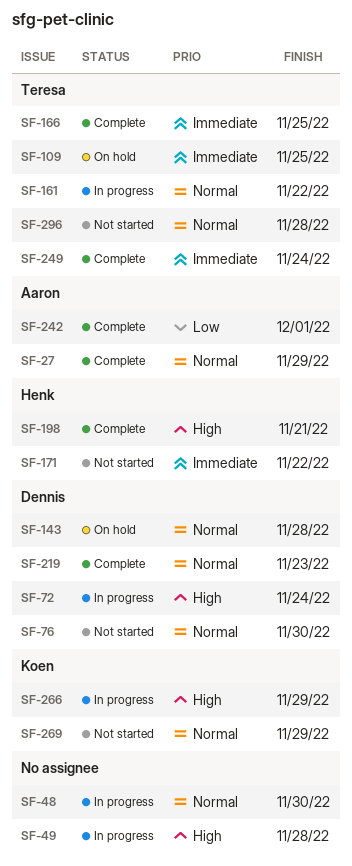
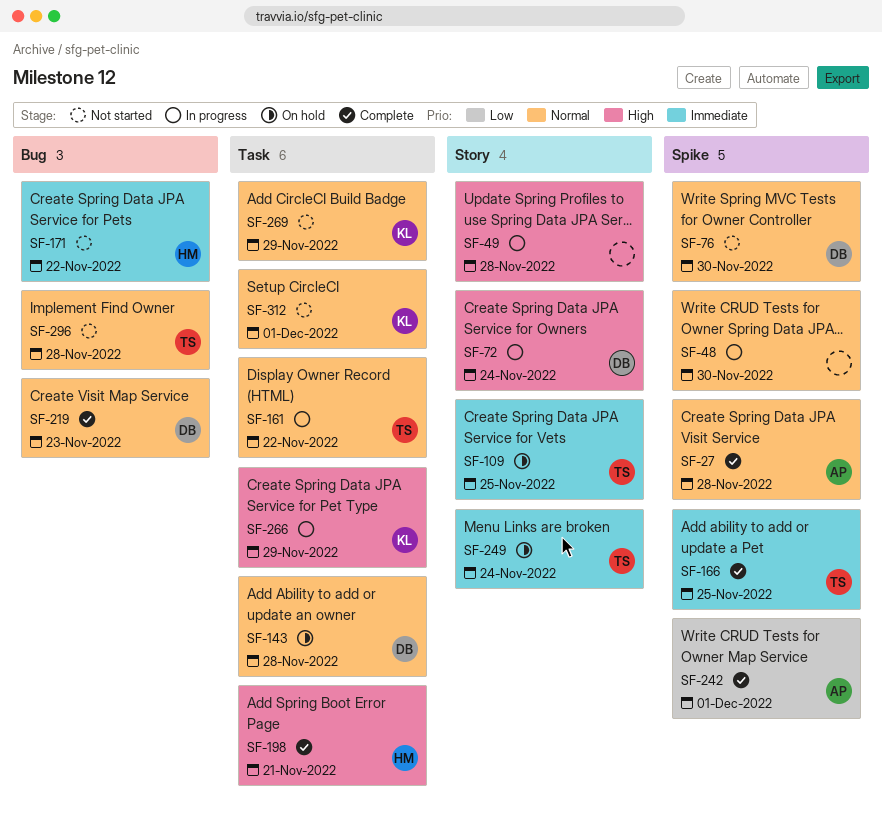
SF-27, due: Nov 29 -> Nov 28
SF-249, status: Complete -> On hold
SF-312: none -> present

